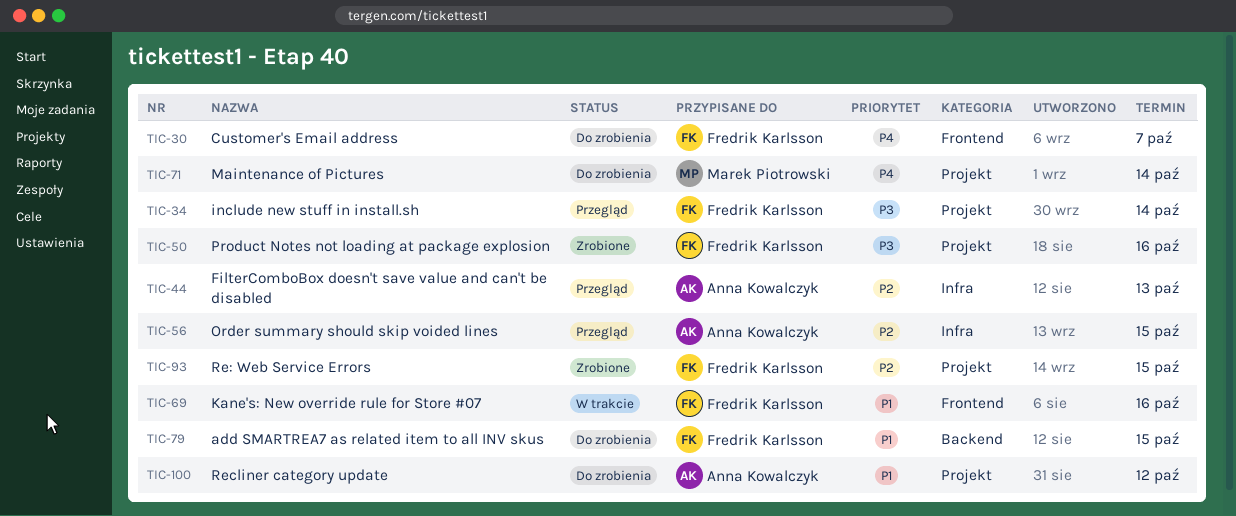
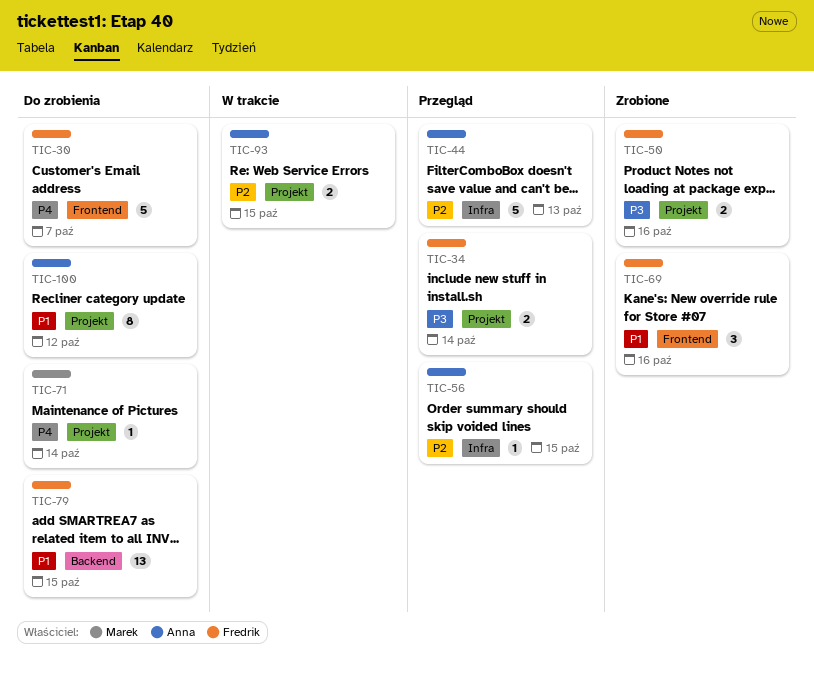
TIC-69, status: W trakcie -> Zrobione
TIC-93, status: Zrobione -> W trakcie
TIC-93, owner: Fredrik Karlsson -> Anna Kowalczyk

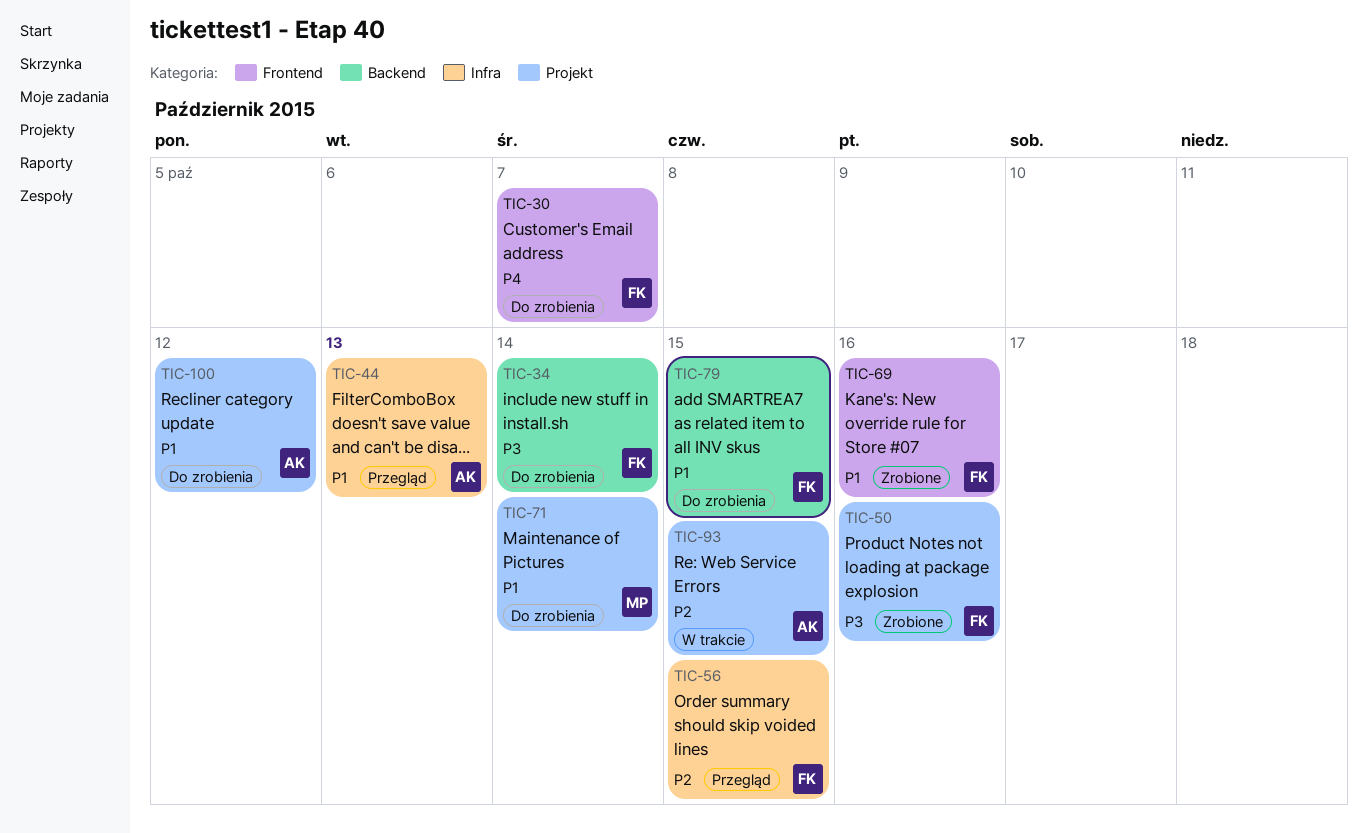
TIC-34, status: Przegląd -> Do zrobienia
TIC-34, label: Projekt -> Backend
TIC-44, priority: P2 -> P1
TIC-56, owner: Anna -> Fredrik
TIC-71, priority: P4 -> P1

